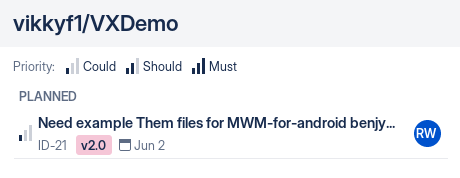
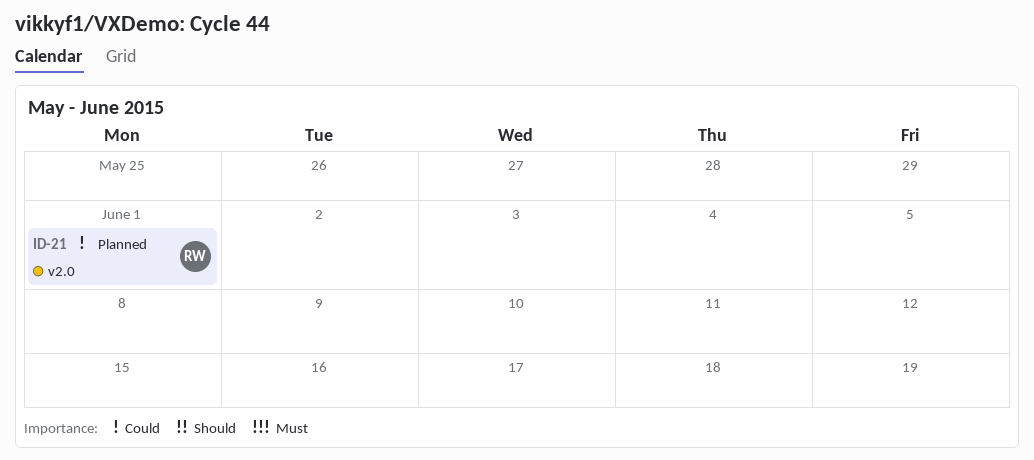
ID-21, due: Jun 2 -> Jun 1

